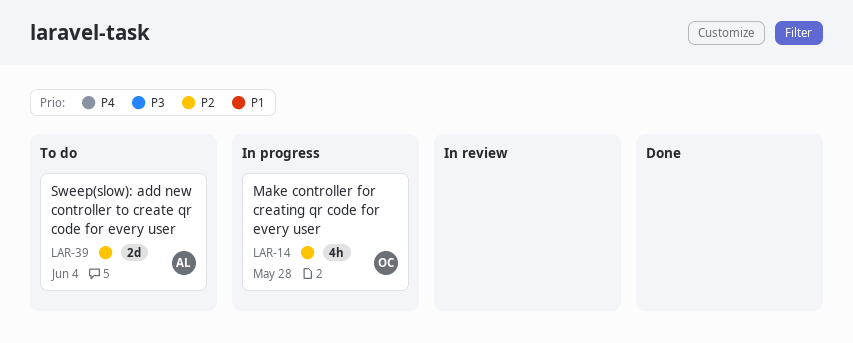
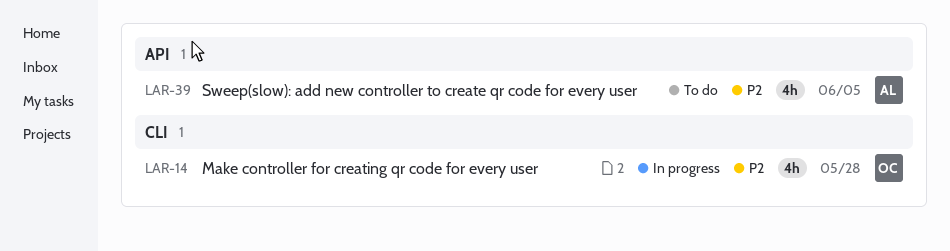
LAR-39, estimate: 2d -> 4h
LAR-39, due: Jun 4 -> Jun 5

